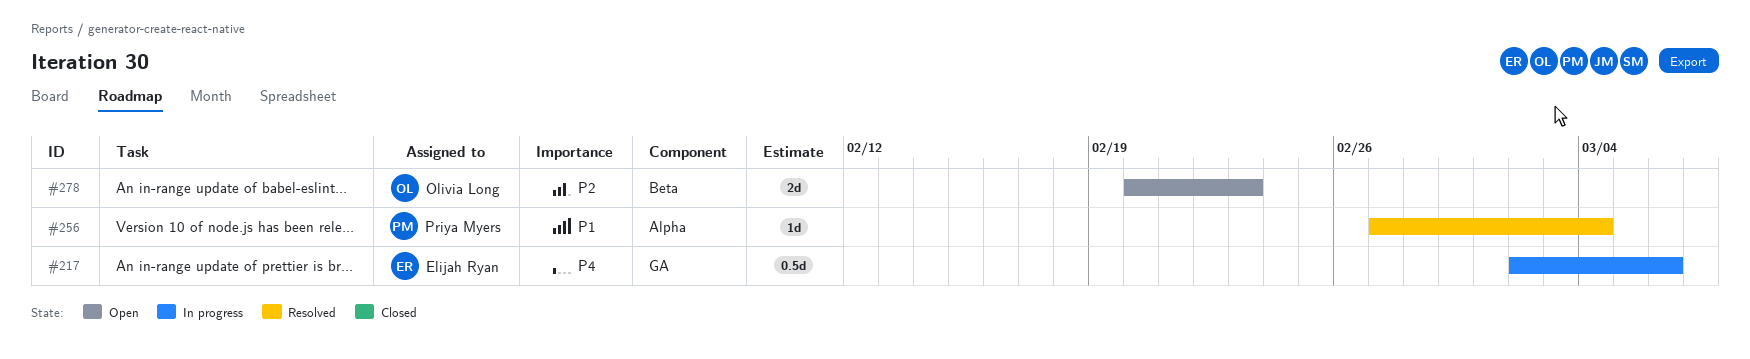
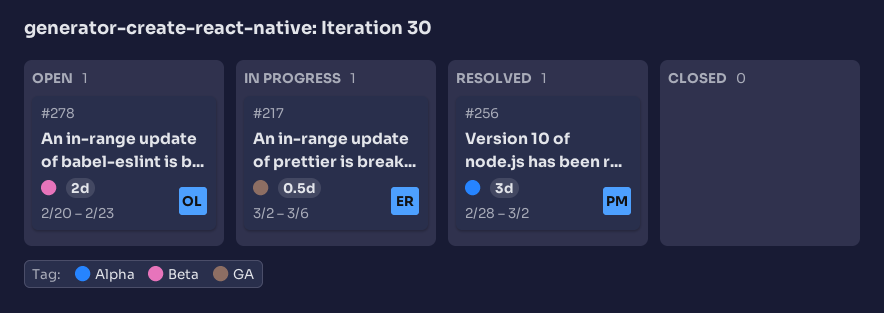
#256, estimate: 1d -> 3d
#256, start: Feb 27 -> Feb 28
#256, due: Mar 4 -> Mar 2

